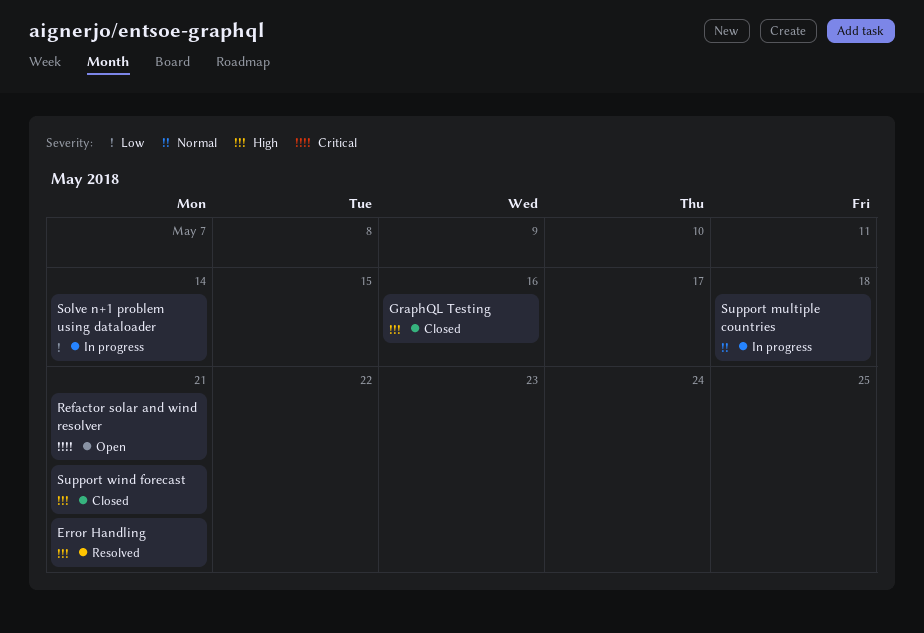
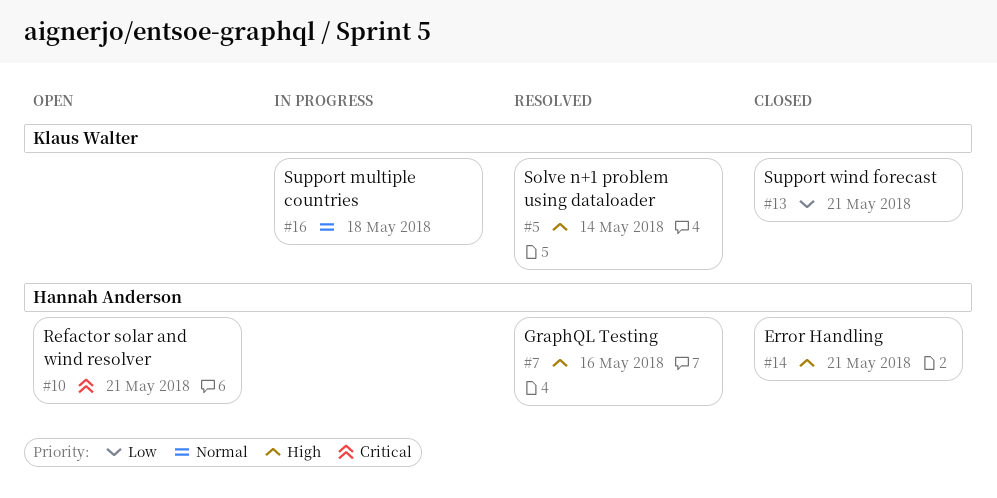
Error Handling, status: Resolved -> Closed
GraphQL Testing, status: Closed -> Resolved
Solve n+1 problem using dataloader, status: In progress -> Resolved
Solve n+1 problem using dataloader, priority: Low -> High
Support wind forecast, priority: High -> Low

